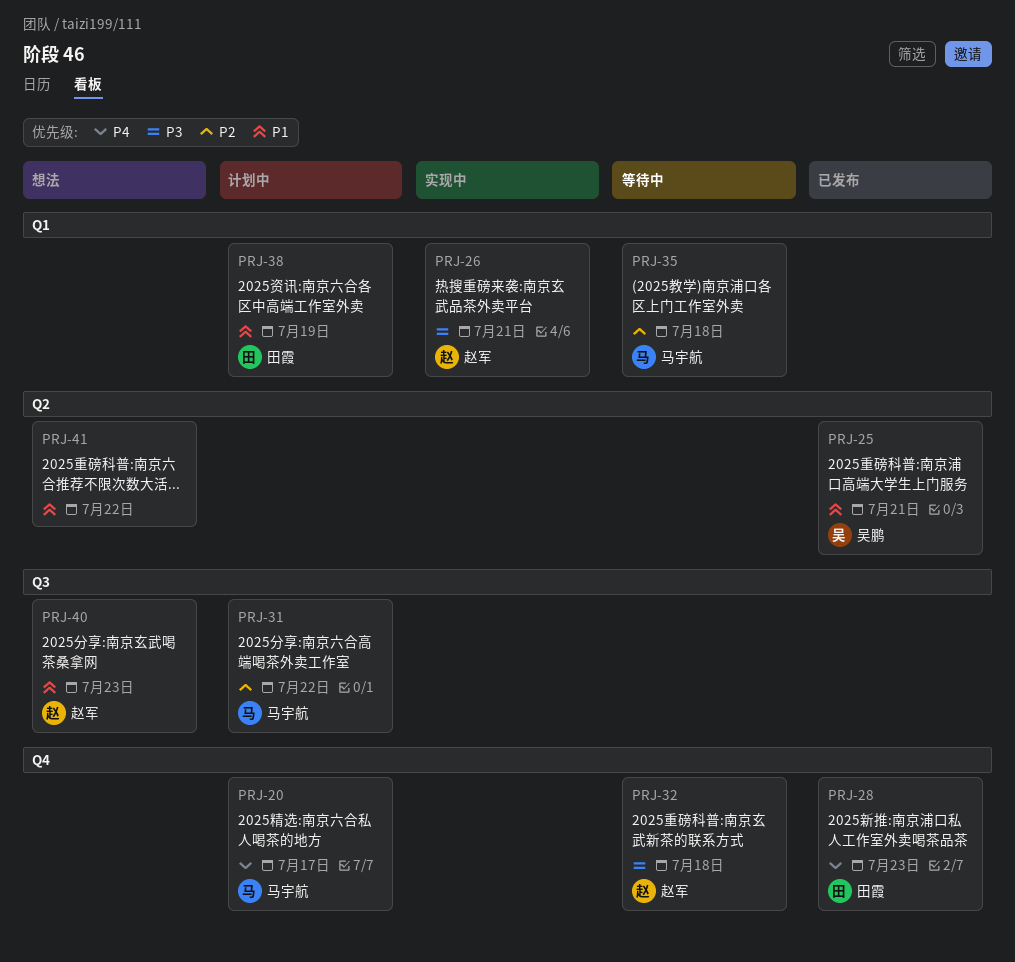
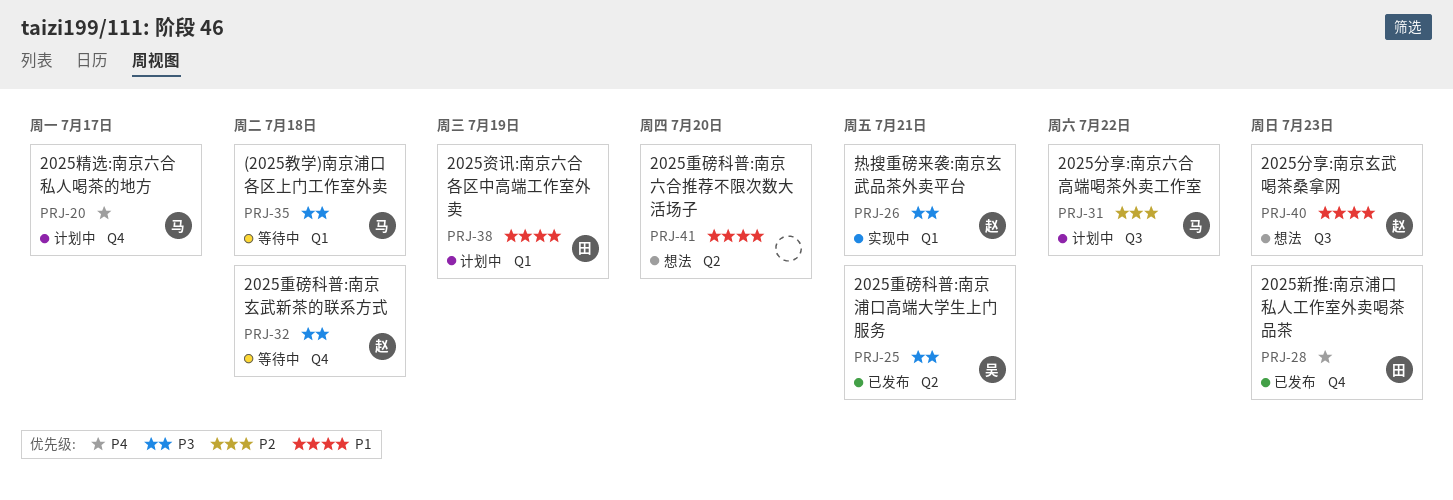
PRJ-25, priority: P1 -> P3
PRJ-35, priority: P2 -> P3
PRJ-41, due: Jul 22 -> Jul 20

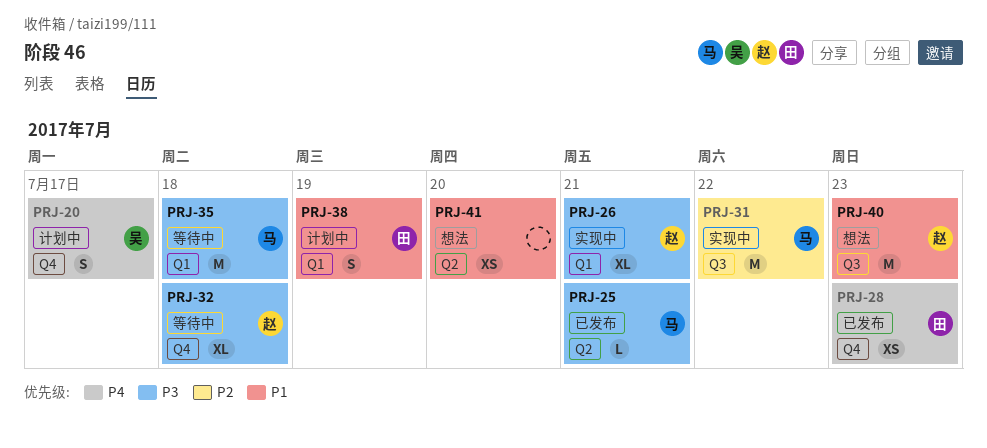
PRJ-20, owner: 马 -> 吴
PRJ-25, owner: 吴 -> 马
PRJ-31, status: 计划中 -> 实现中

